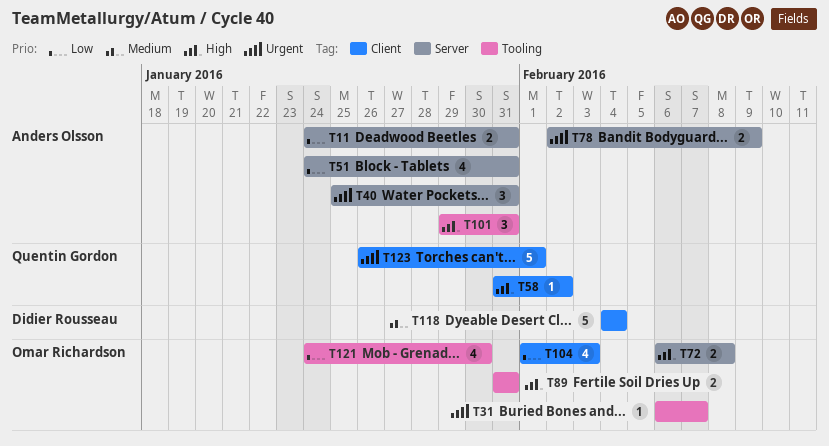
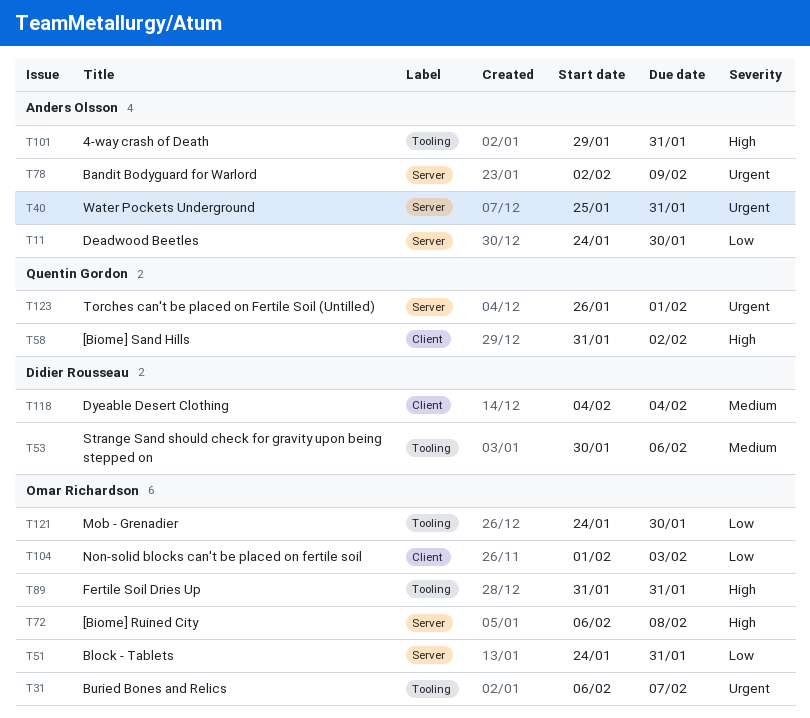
T11, due: Jan 31 -> Jan 30
T51, owner: Anders Olsson -> Omar Richardson
T53: none -> present
T123, label: Client -> Server

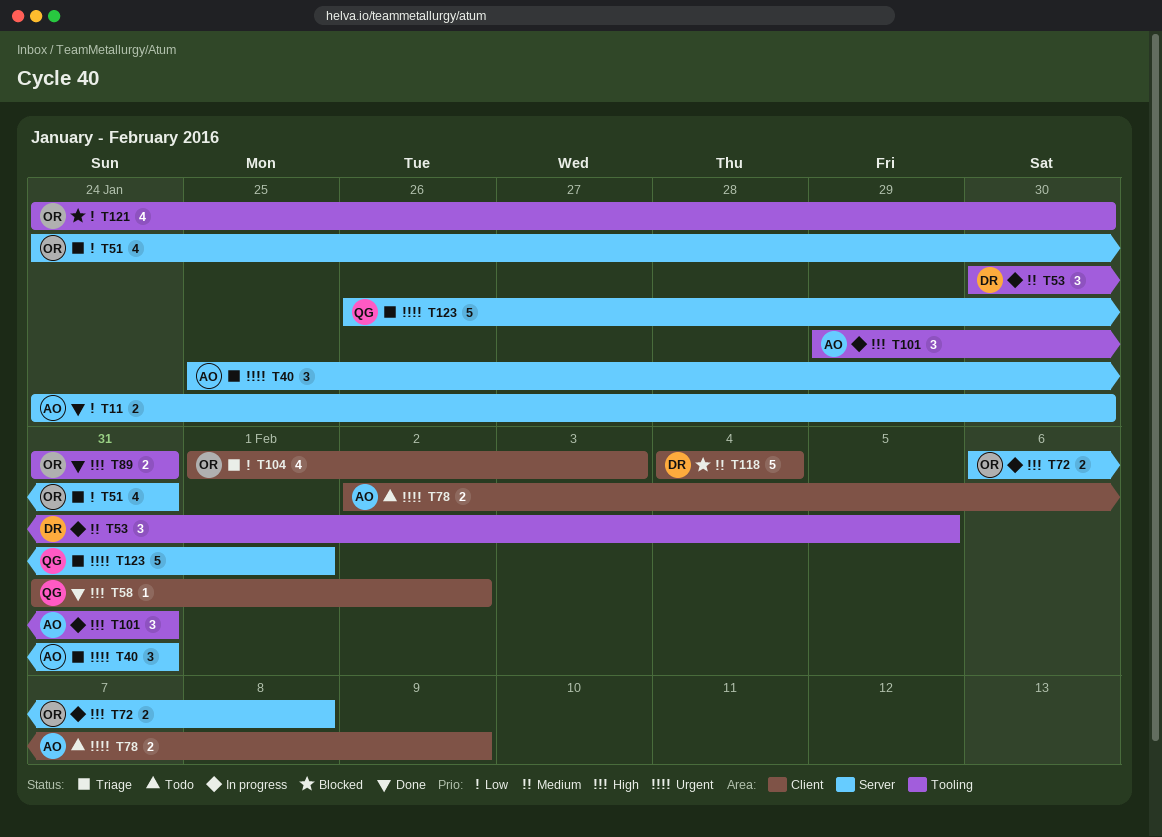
T31: present -> none
T53, due: Feb 6 -> Feb 5
T78, label: Server -> Client

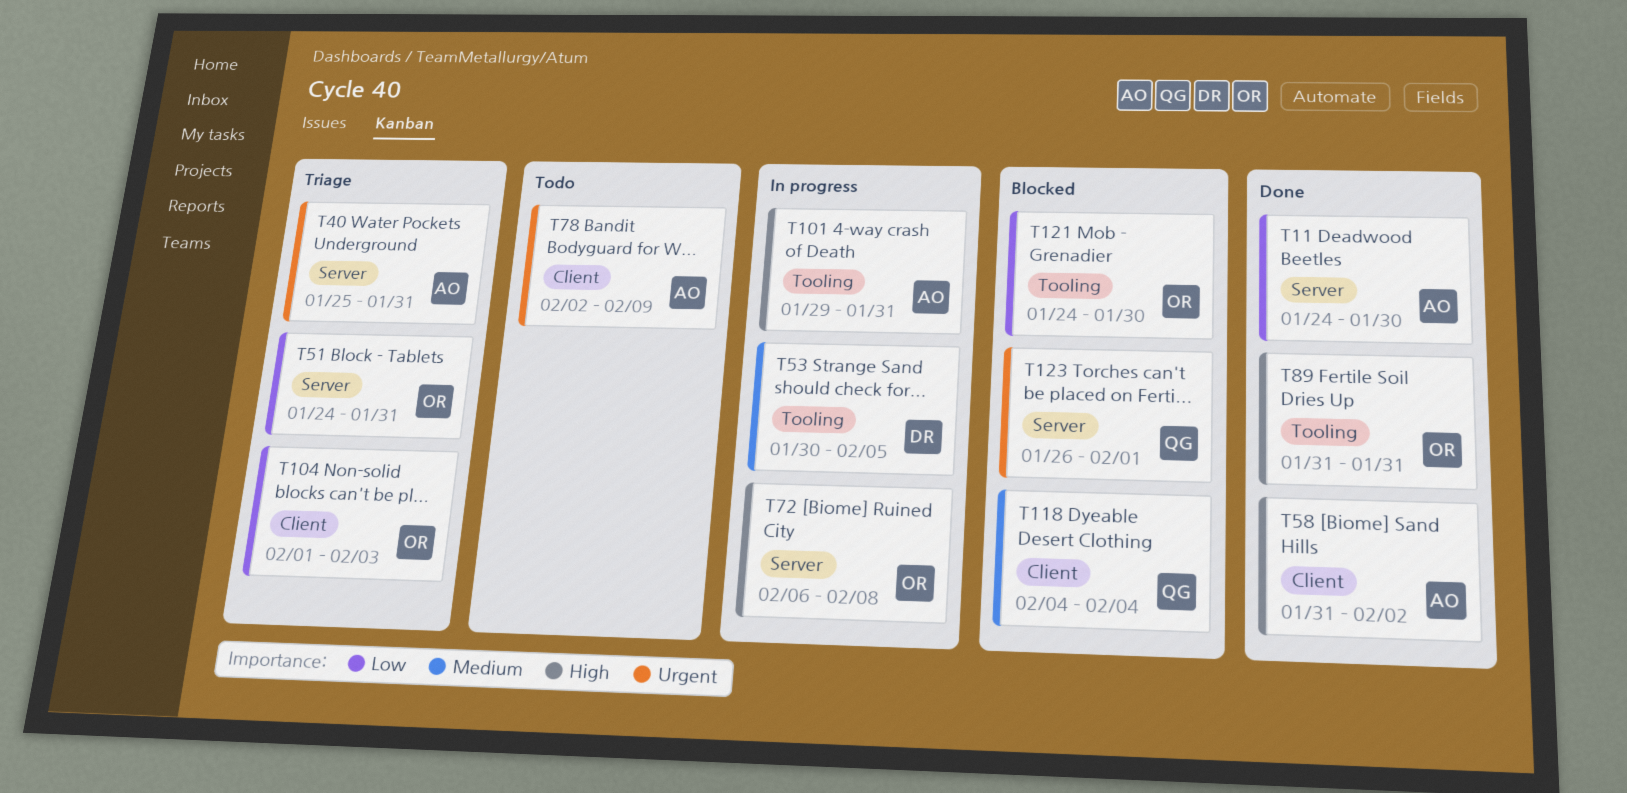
T58, owner: QG -> AO
T118, owner: DR -> QG
T123, status: Triage -> Blocked

